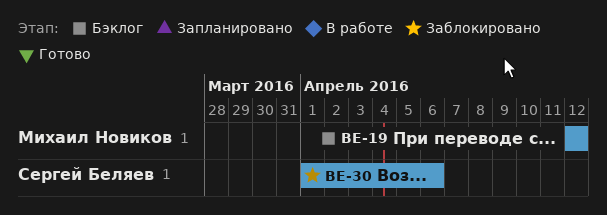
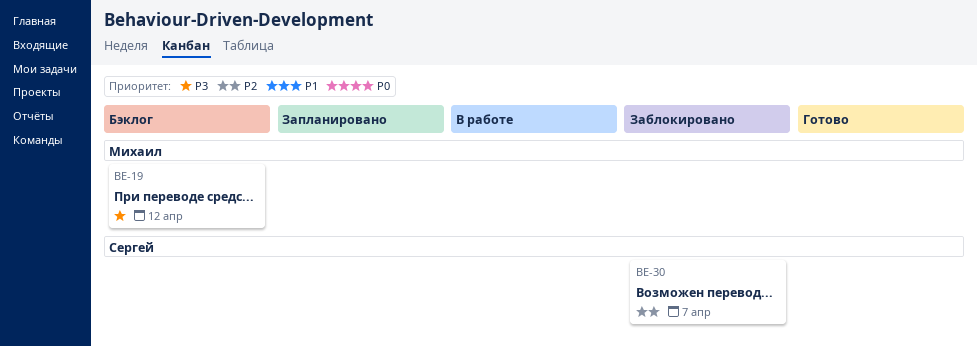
BE-30, due: Apr 6 -> Apr 7

